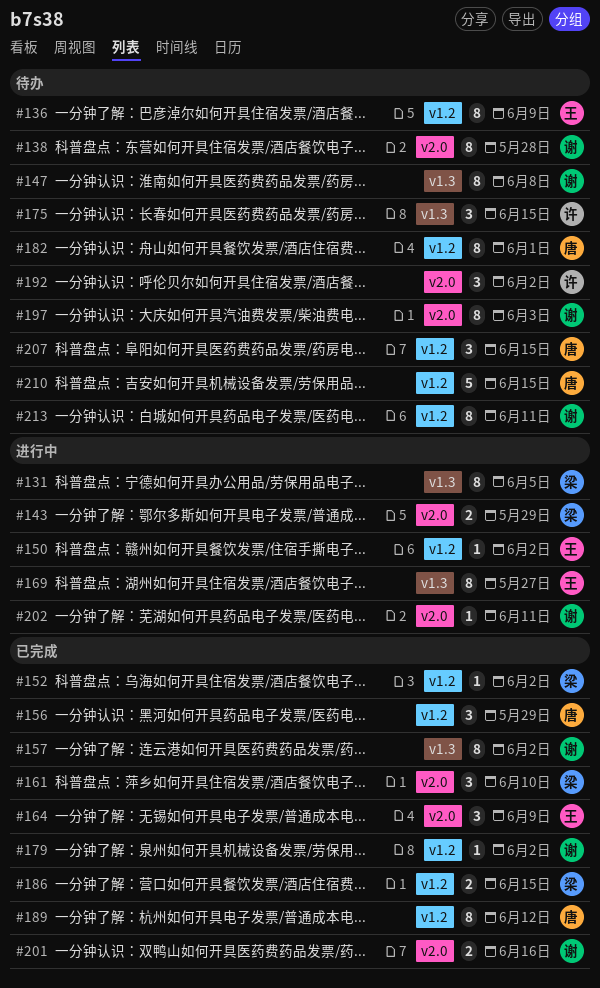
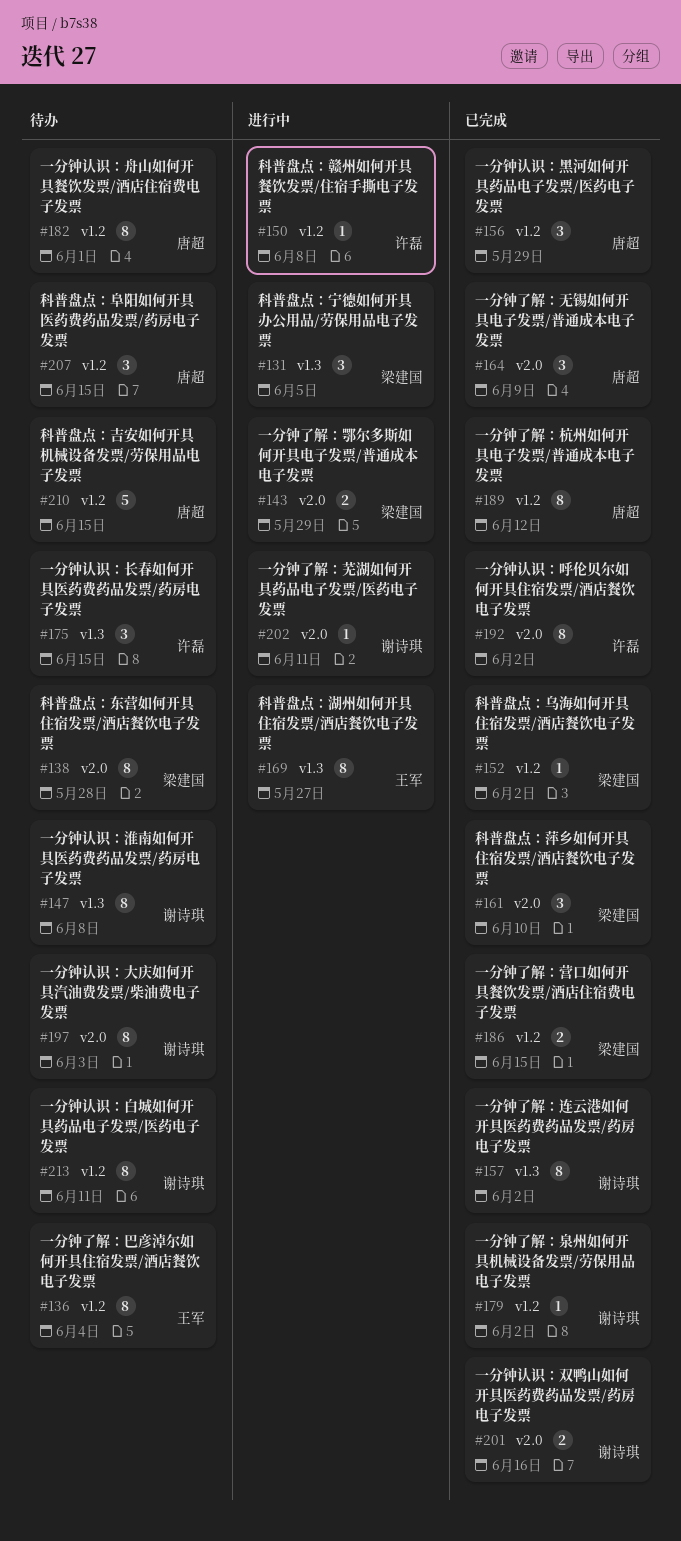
#131, estimate: 8 -> 3
#136, due: Jun 9 -> Jun 4
#138, owner: 谢诗琪 -> 梁建国
#150, owner: 王军 -> 许磊
#150, due: Jun 2 -> Jun 8
#164, owner: 王军 -> 唐超
#192, status: 待办 -> 已完成
#192, estimate: 3 -> 8

